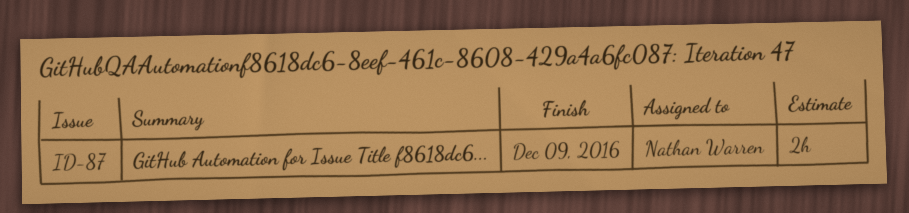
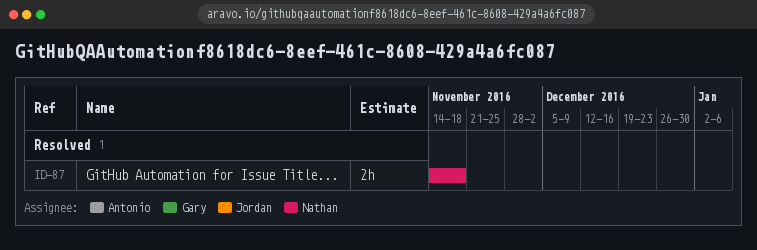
ID-87, due: Dec 9 -> Nov 18

